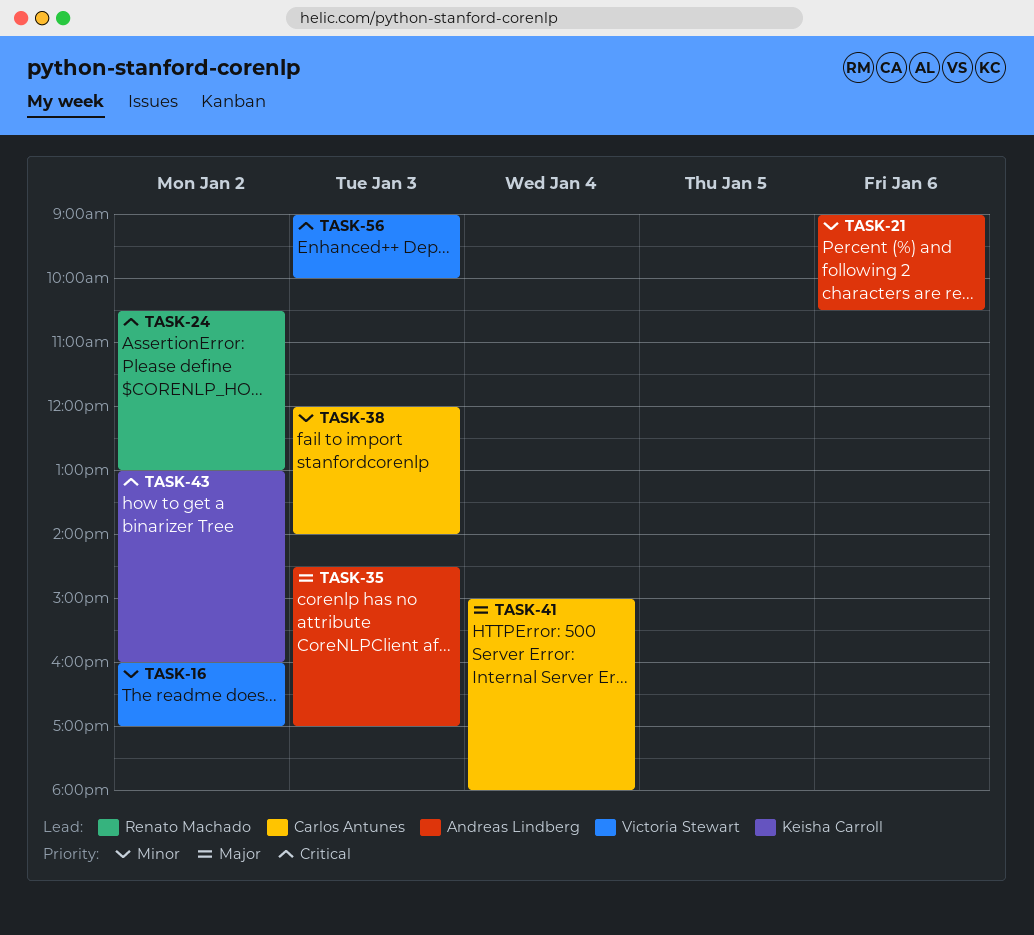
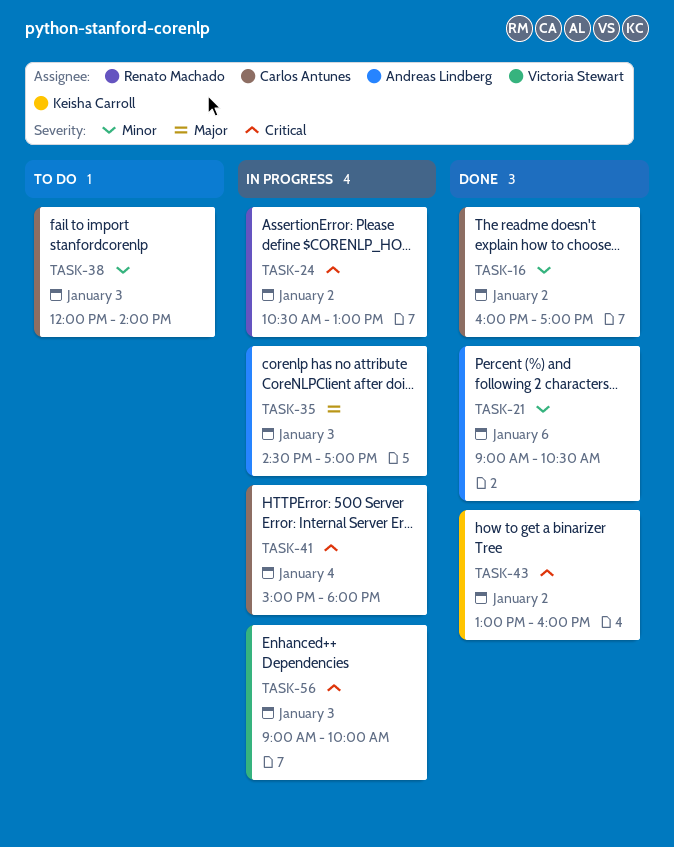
TASK-16, owner: Victoria Stewart -> Carlos Antunes
TASK-41, priority: Major -> Critical

